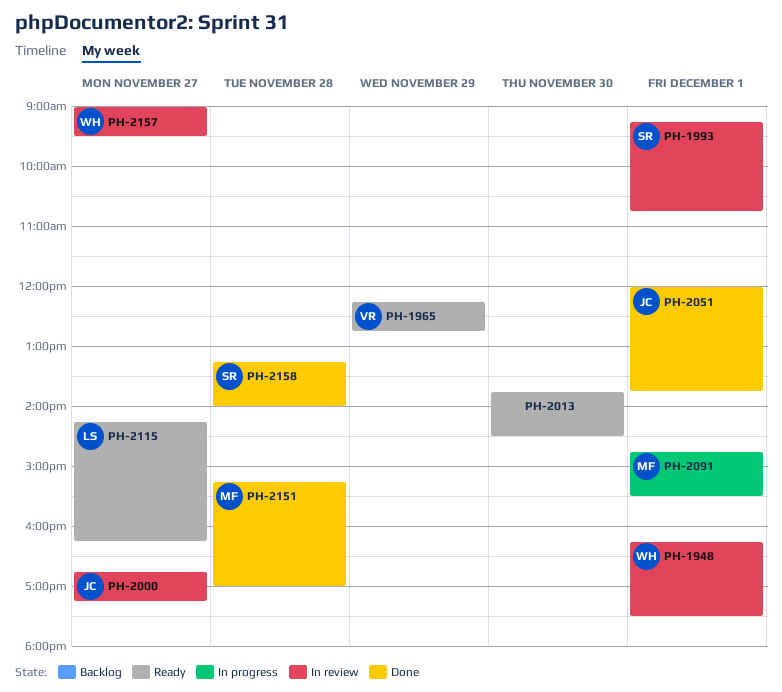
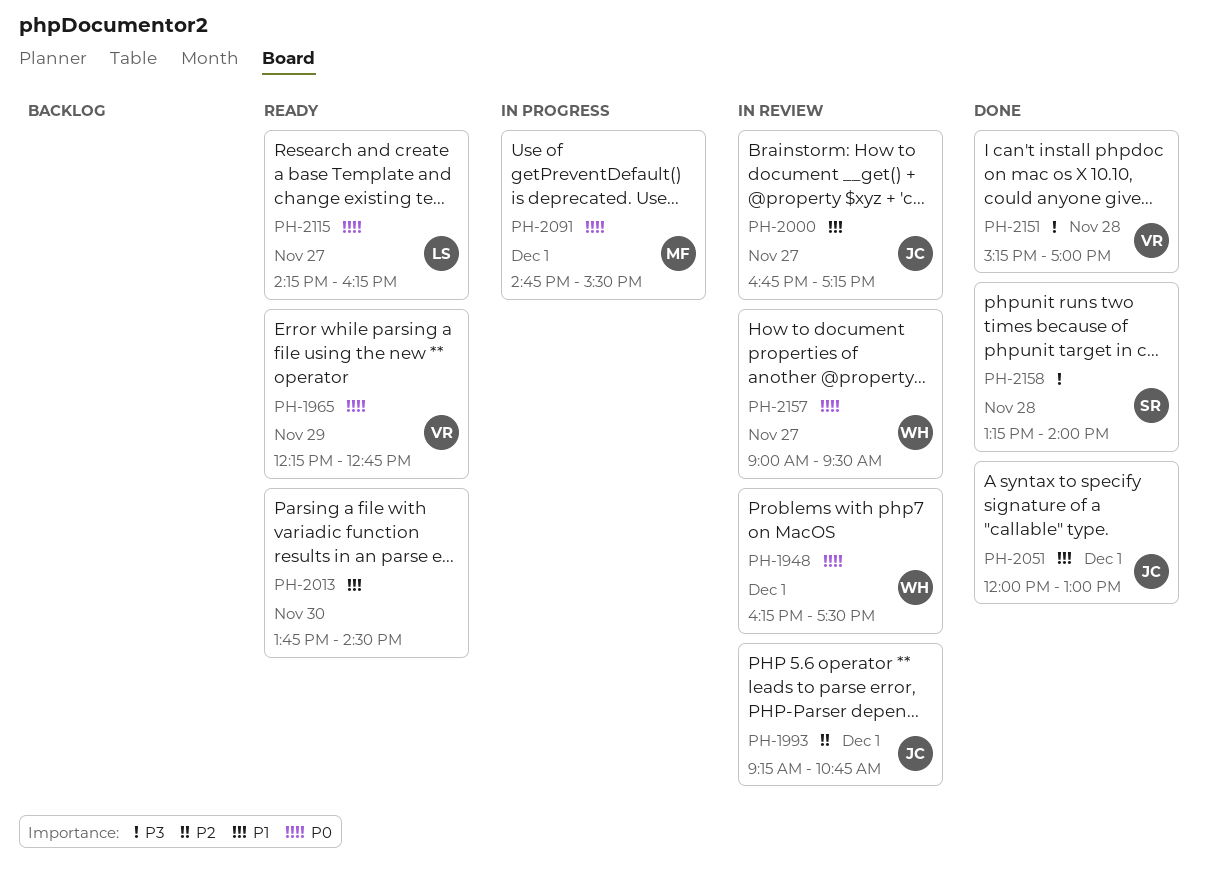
PH-1993, owner: SR -> JC
PH-2051, ends: 13:45 -> 13:00
PH-2151, owner: MF -> VR

